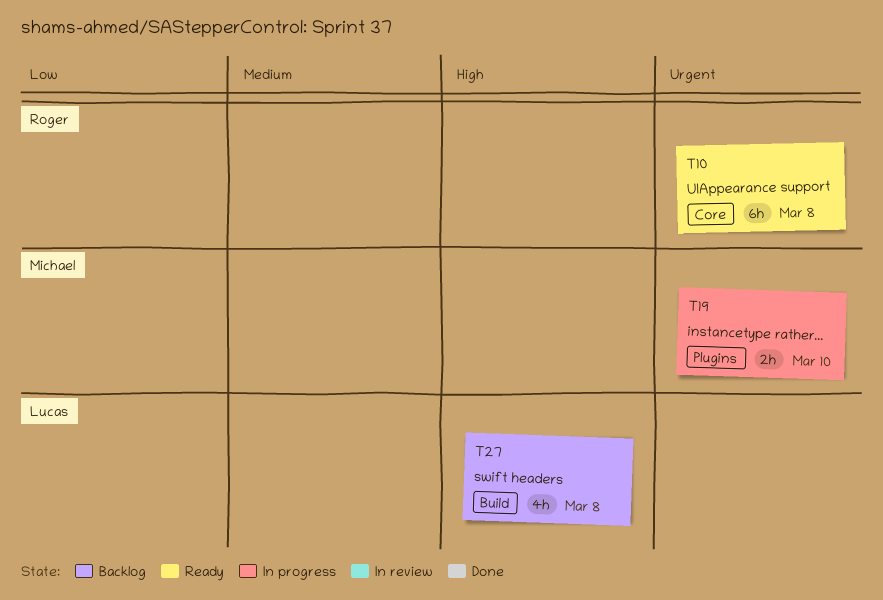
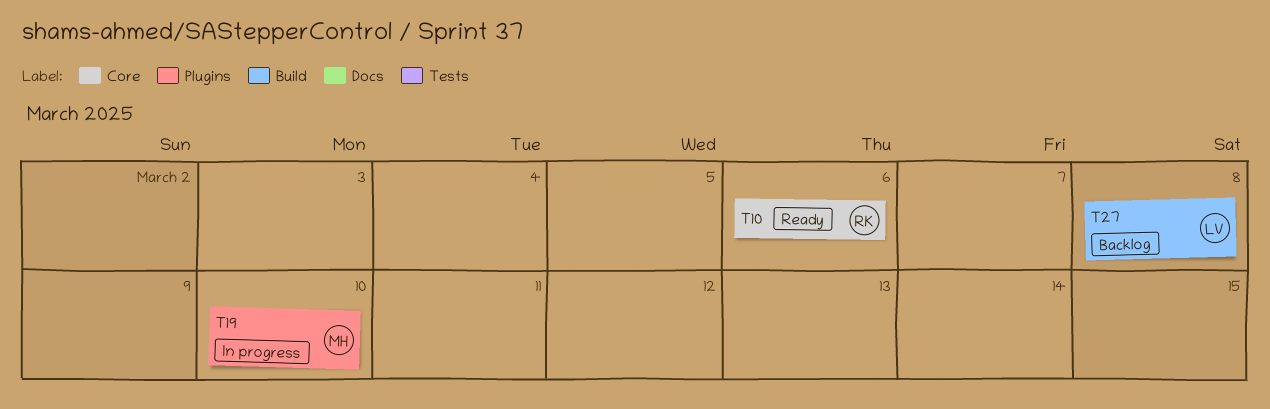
T10, due: Mar 8 -> Mar 6

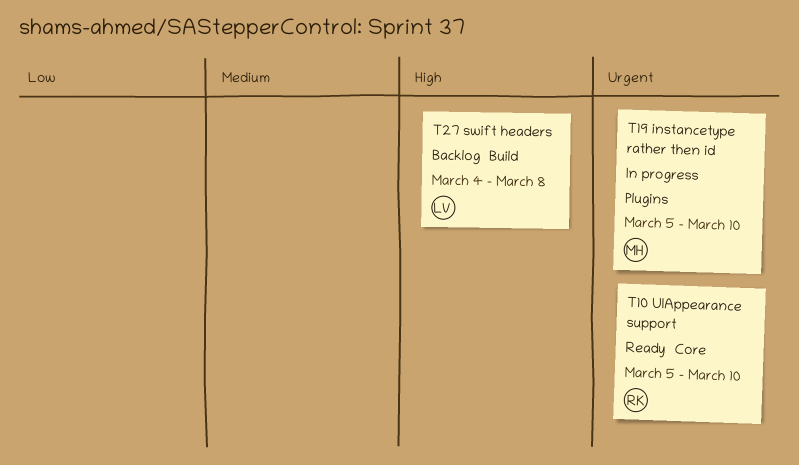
T10, due: Mar 6 -> Mar 10

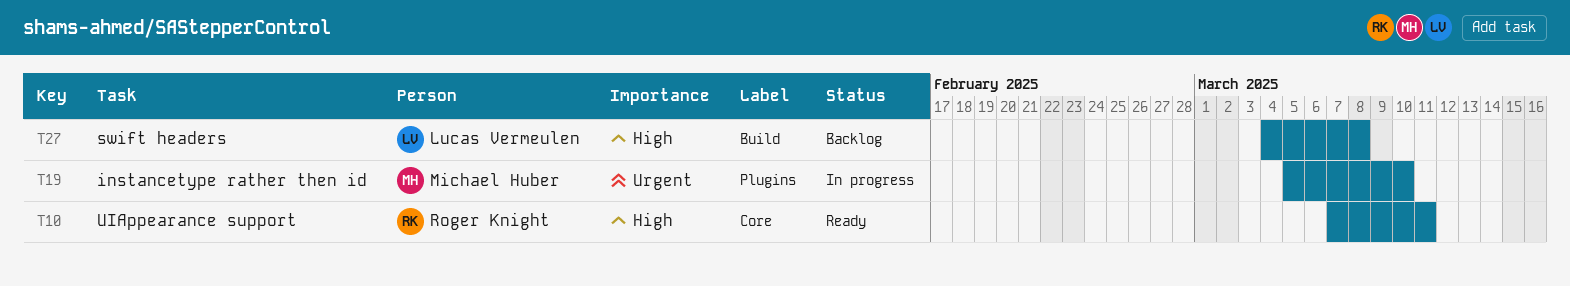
T10, priority: Urgent -> High
T10, start: Mar 5 -> Mar 7
T10, due: Mar 10 -> Mar 11

